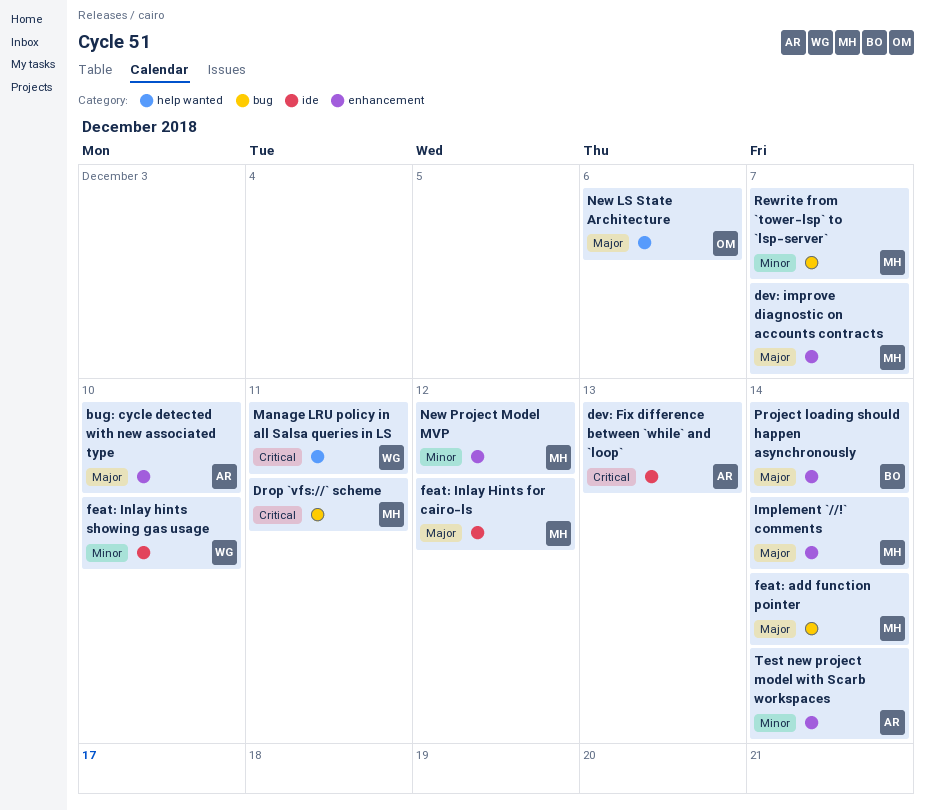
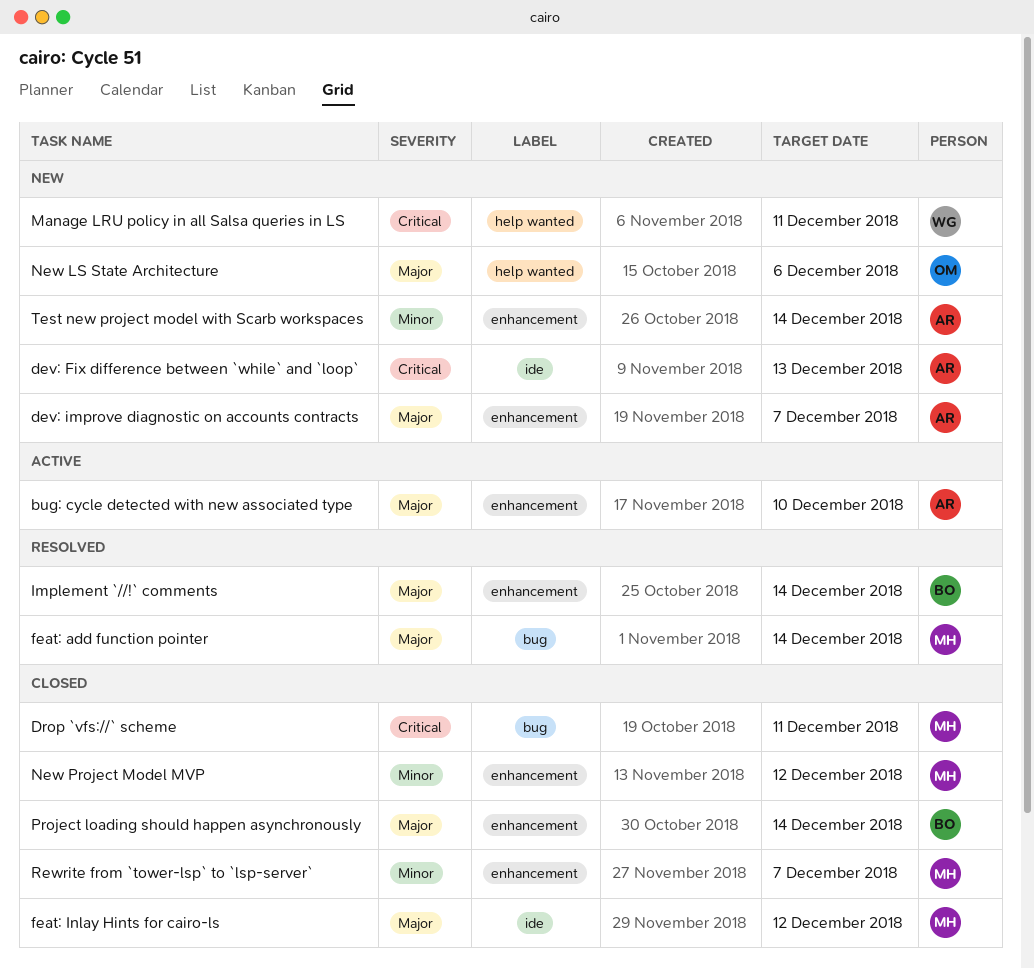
dev: improve diagnostic on accounts contracts, owner: MH -> AR
feat: Inlay hints showing gas usage: present -> none
Implement `//!` comments, owner: MH -> BO
Rewrite from `tower-lsp` to `lsp-server`, label: bug -> enhancement

